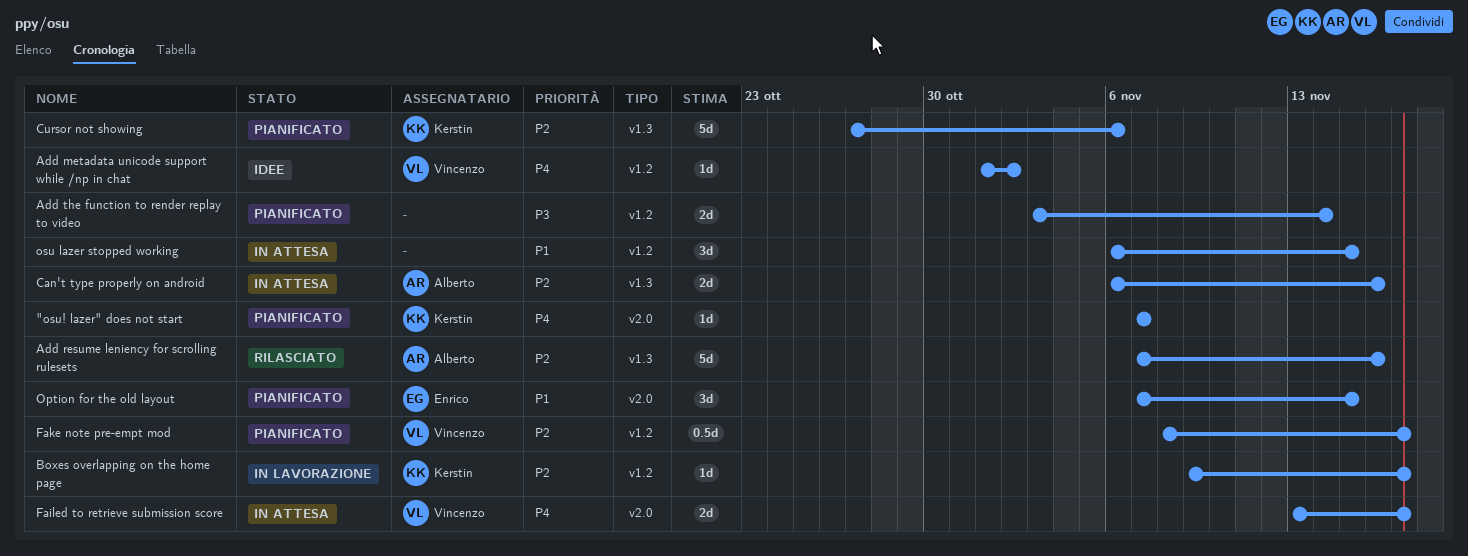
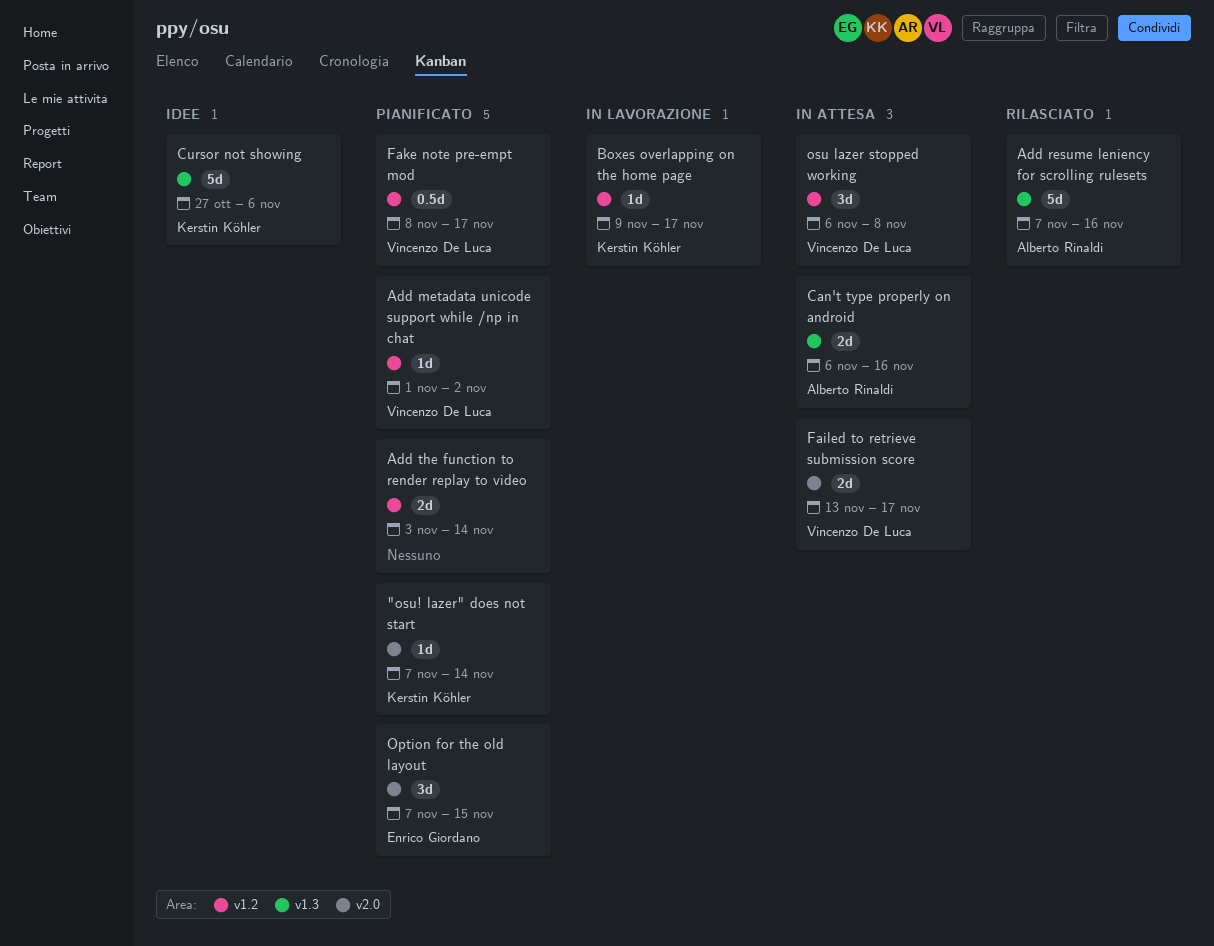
"osu! lazer" does not start, due: Nov 7 -> Nov 14
Add metadata unicode support while /np in chat, status: Idee -> Pianificato
Cursor not showing, status: Pianificato -> Idee
osu lazer stopped working, owner: none -> Vincenzo De Luca
osu lazer stopped working, due: Nov 15 -> Nov 8

